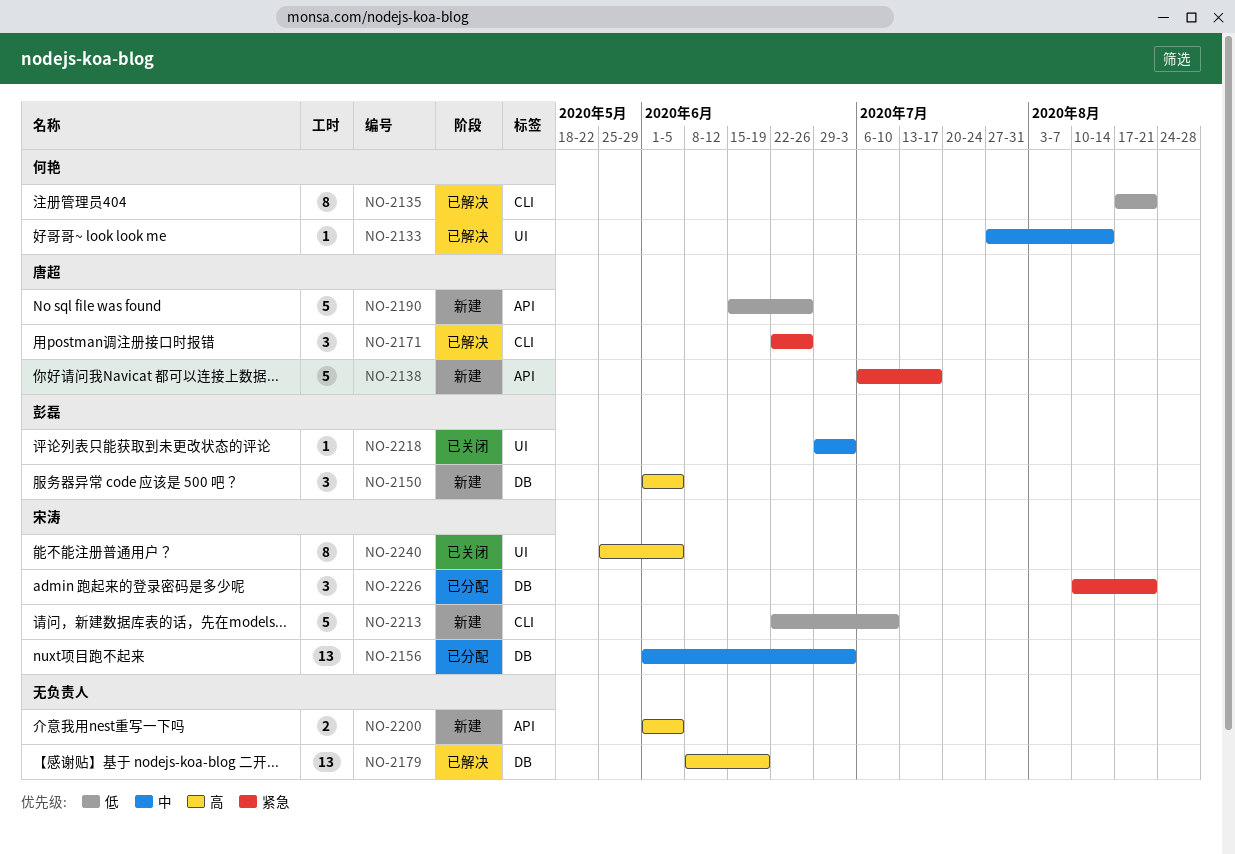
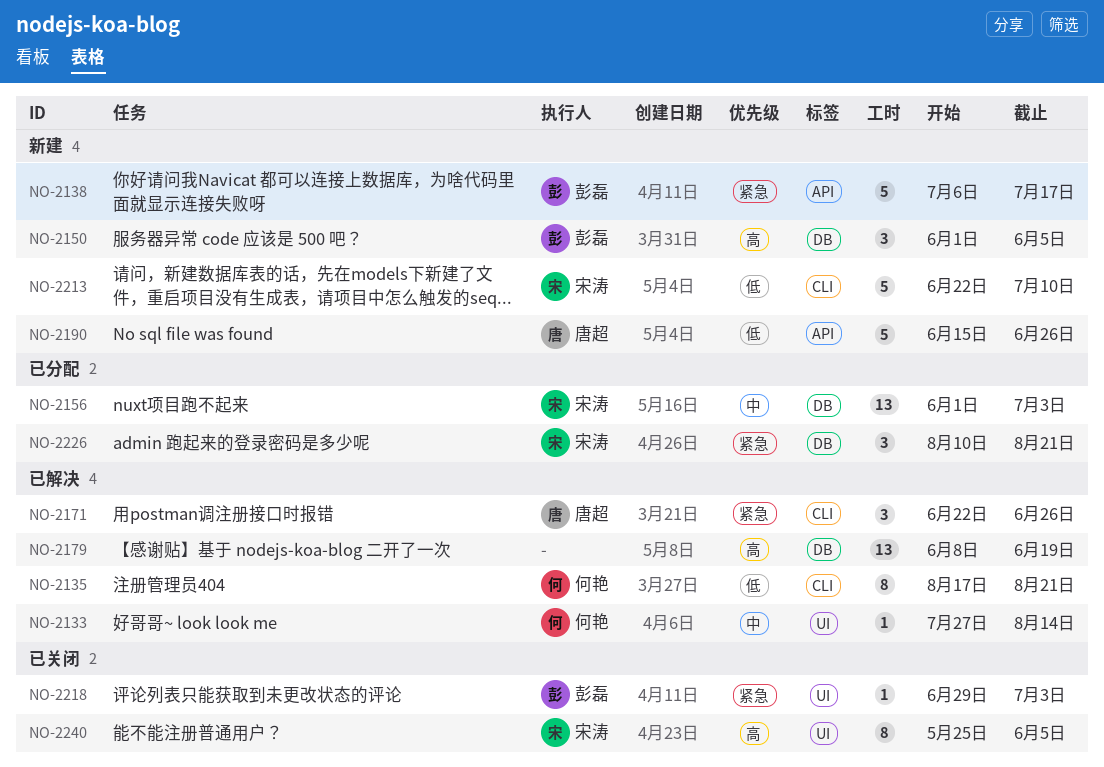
NO-2138, owner: 唐超 -> 彭磊
NO-2200: present -> none
NO-2218, priority: 中 -> 紧急

